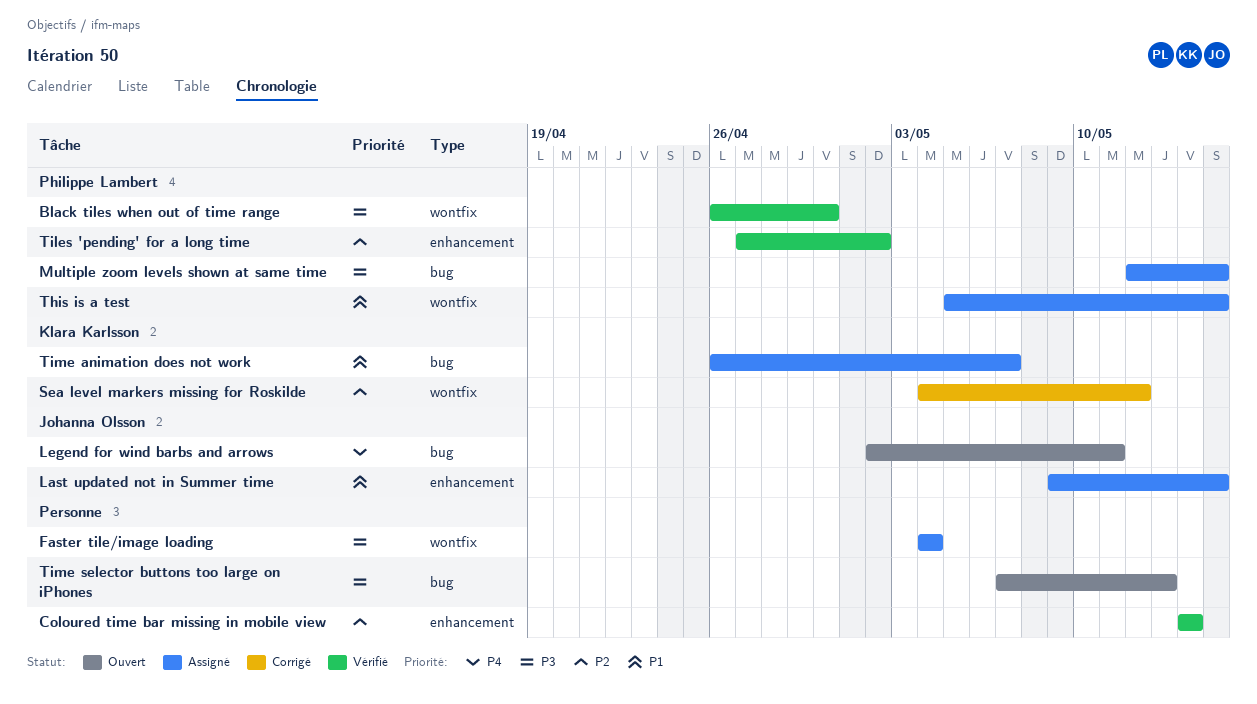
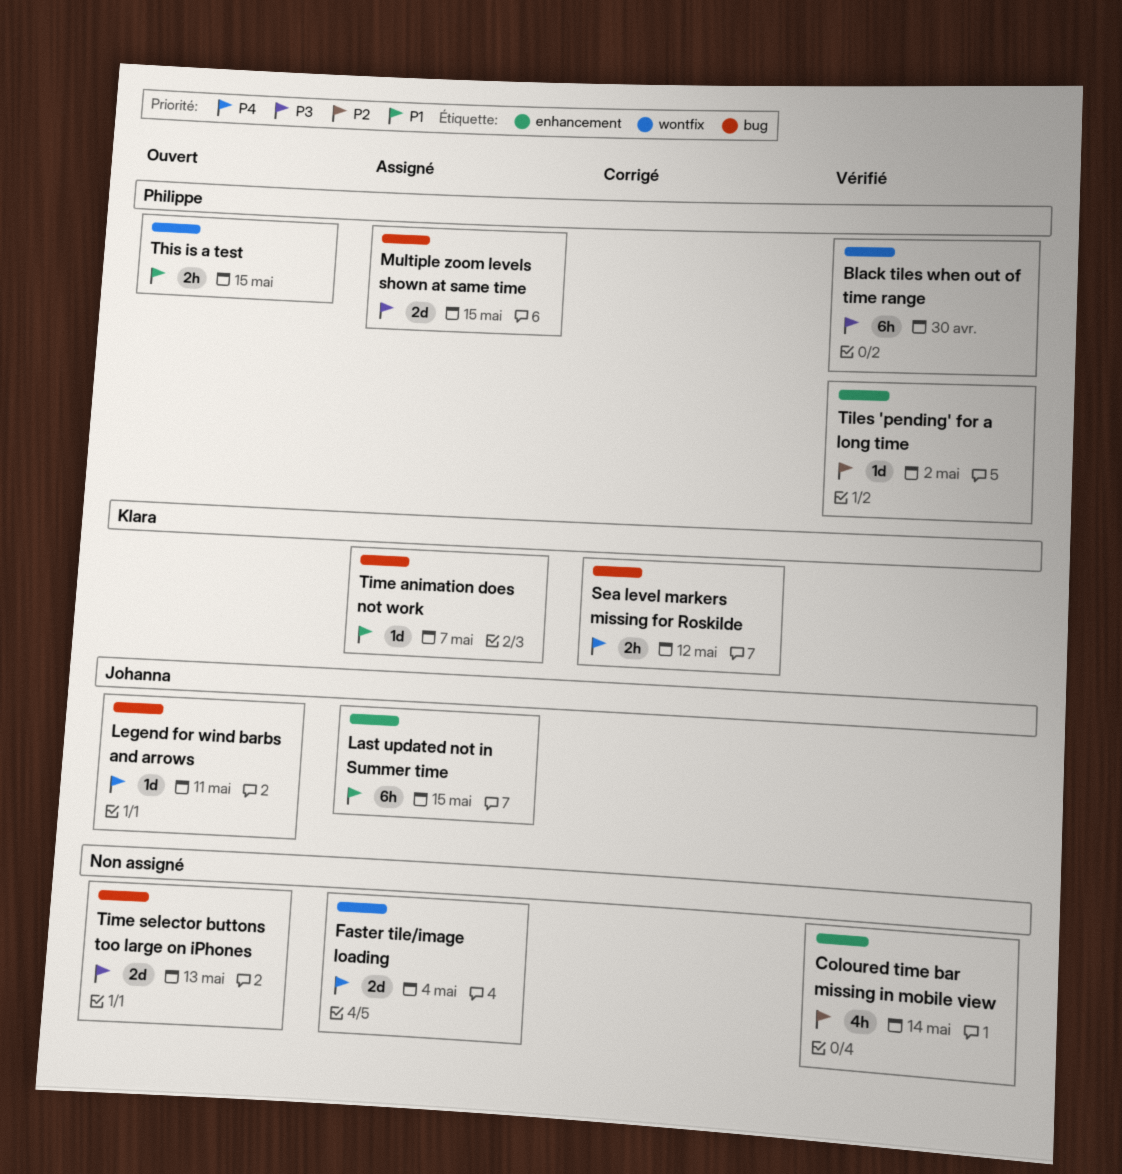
Faster tile/image loading, priority: P3 -> P4
Sea level markers missing for Roskilde, priority: P2 -> P4
Sea level markers missing for Roskilde, label: wontfix -> bug
This is a test, status: Assigné -> Ouvert

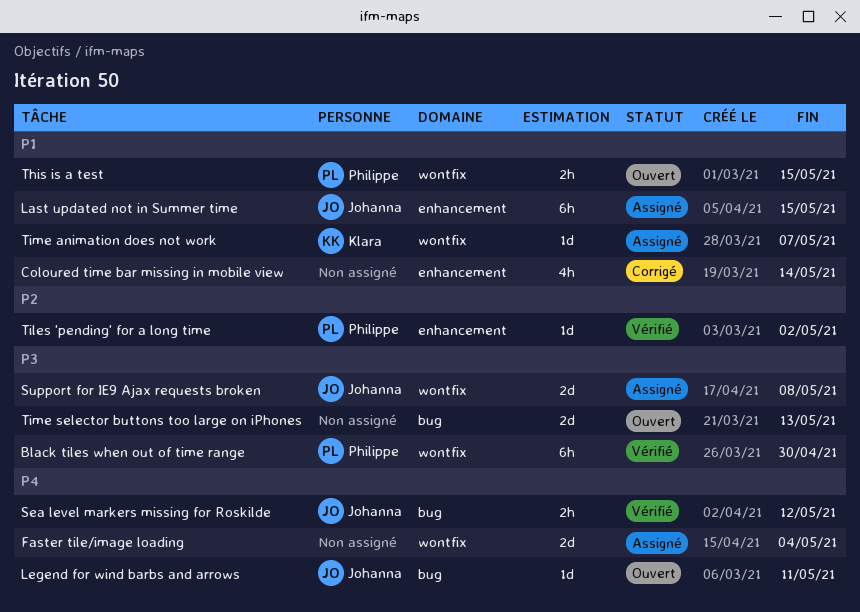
Coloured time bar missing in mobile view, status: Vérifié -> Corrigé
Coloured time bar missing in mobile view, priority: P2 -> P1
Multiple zoom levels shown at same time: present -> none
Sea level markers missing for Roskilde, status: Corrigé -> Vérifié
Sea level markers missing for Roskilde, owner: Klara -> Johanna
Support for IE9 Ajax requests broken: none -> present
Time animation does not work, label: bug -> wontfix

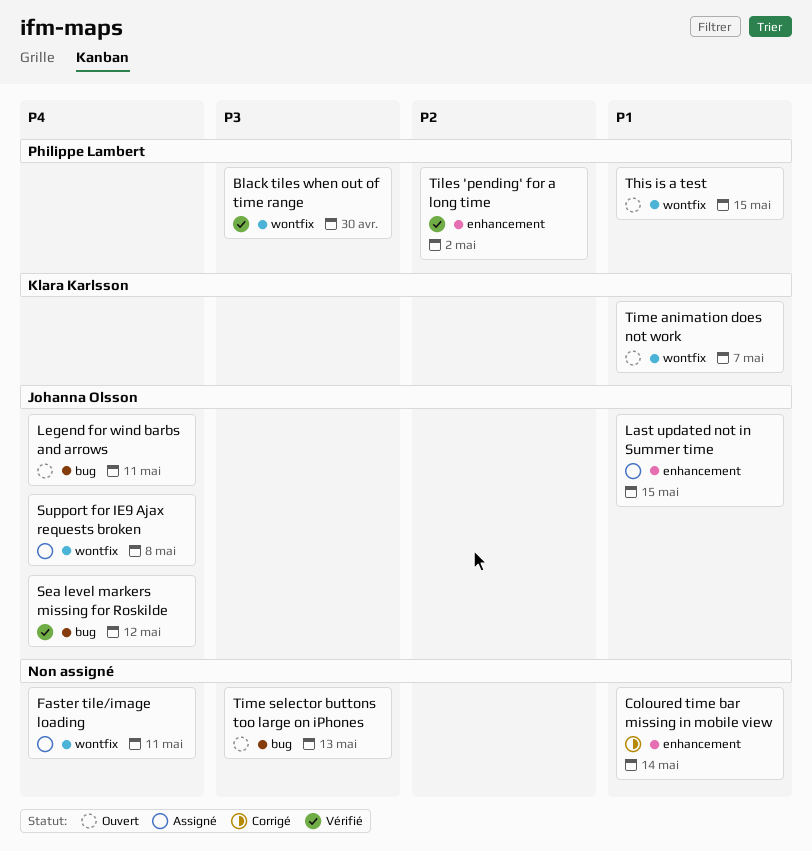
Faster tile/image loading, due: May 4 -> May 11
Support for IE9 Ajax requests broken, priority: P3 -> P4
Time animation does not work, status: Assigné -> Ouvert

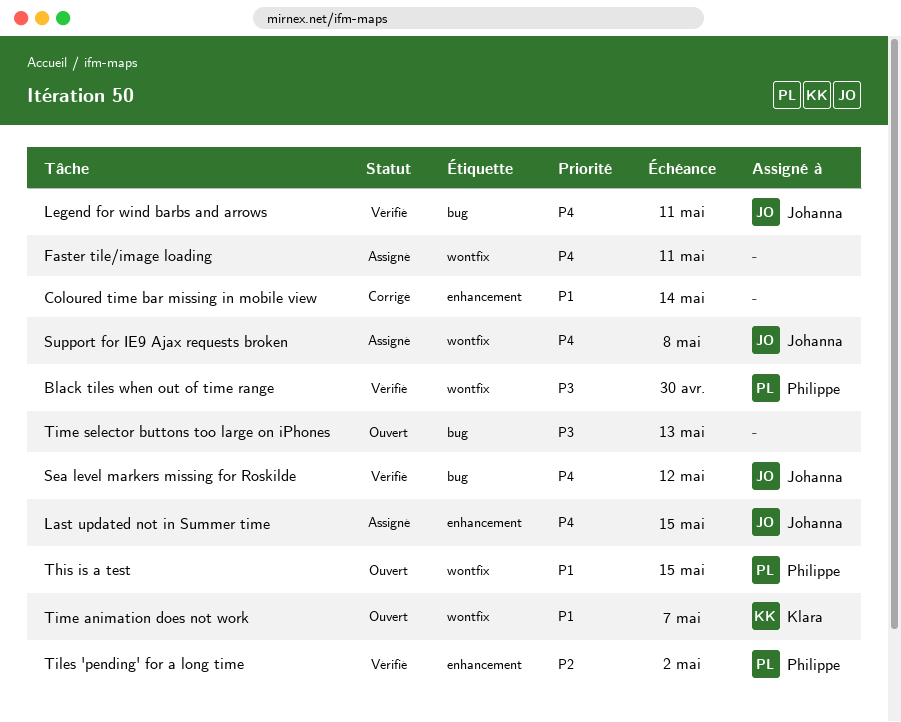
Last updated not in Summer time, priority: P1 -> P4
Legend for wind barbs and arrows, status: Ouvert -> Vérifié

